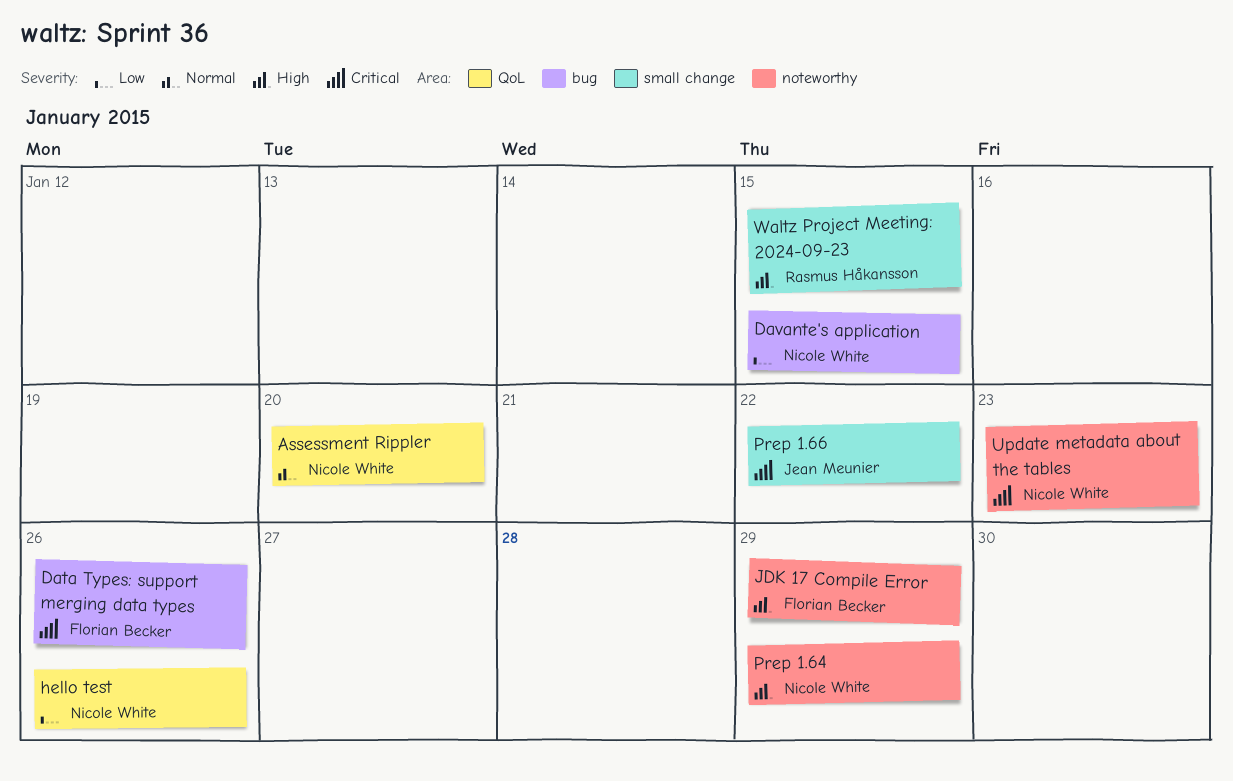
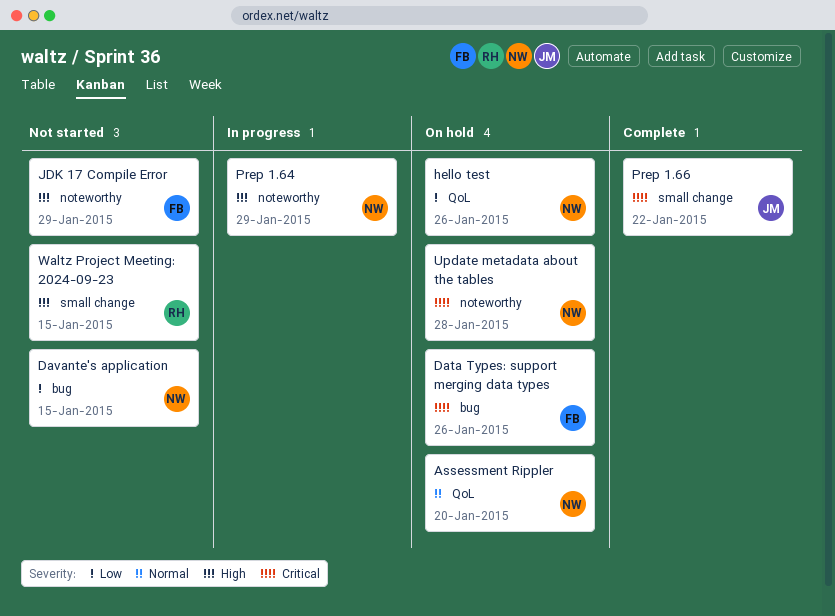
Update metadata about the tables, due: Jan 23 -> Jan 28

